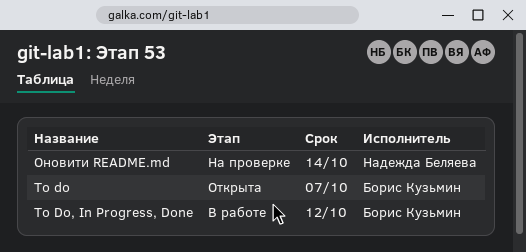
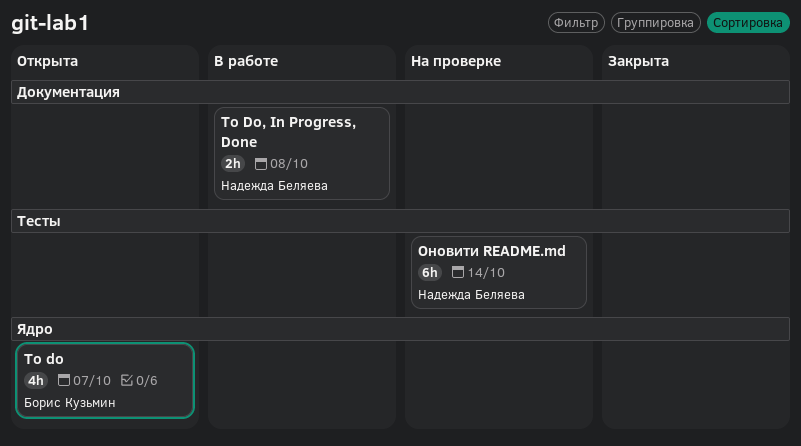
To Do, In Progress, Done, owner: Борис Кузьмин -> Надежда Беляева
To Do, In Progress, Done, due: Oct 12 -> Oct 8

